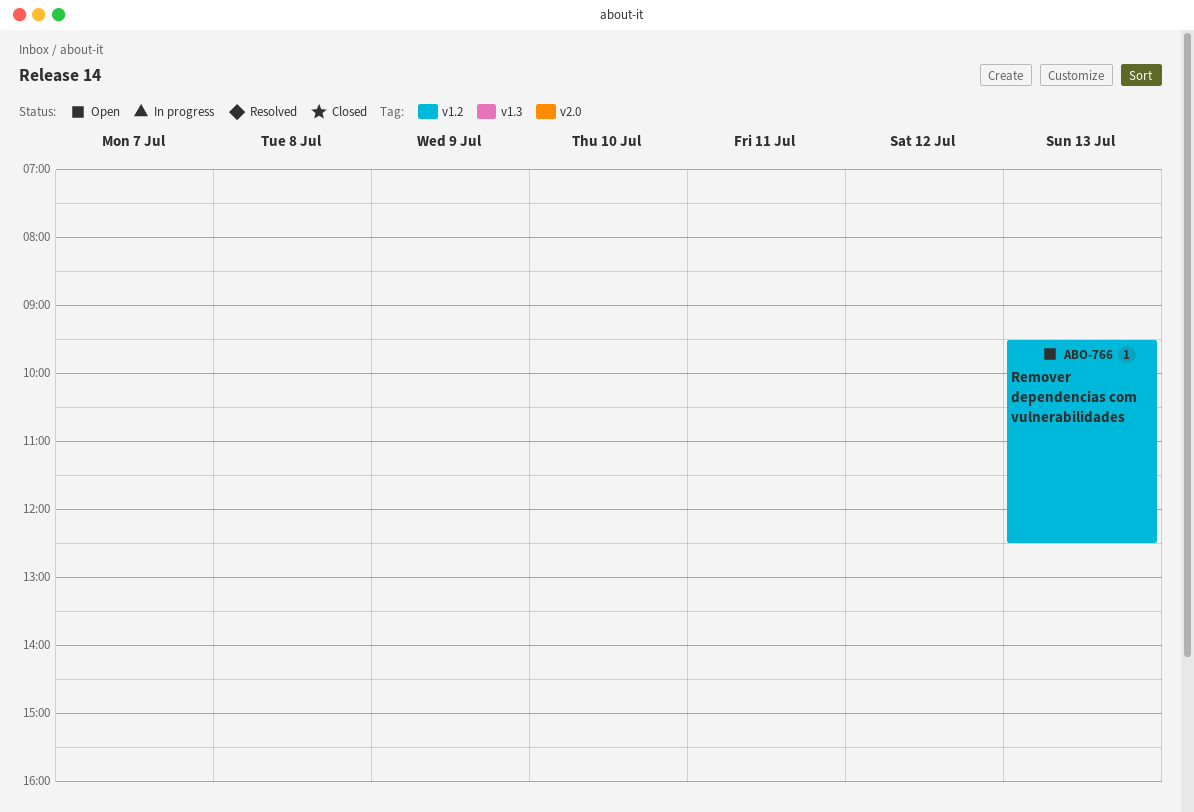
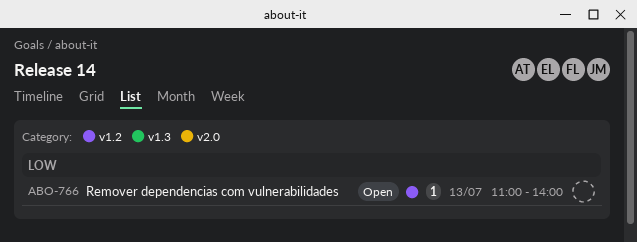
ABO-766, begins: 09:30 -> 11:00
ABO-766, ends: 12:30 -> 14:00

